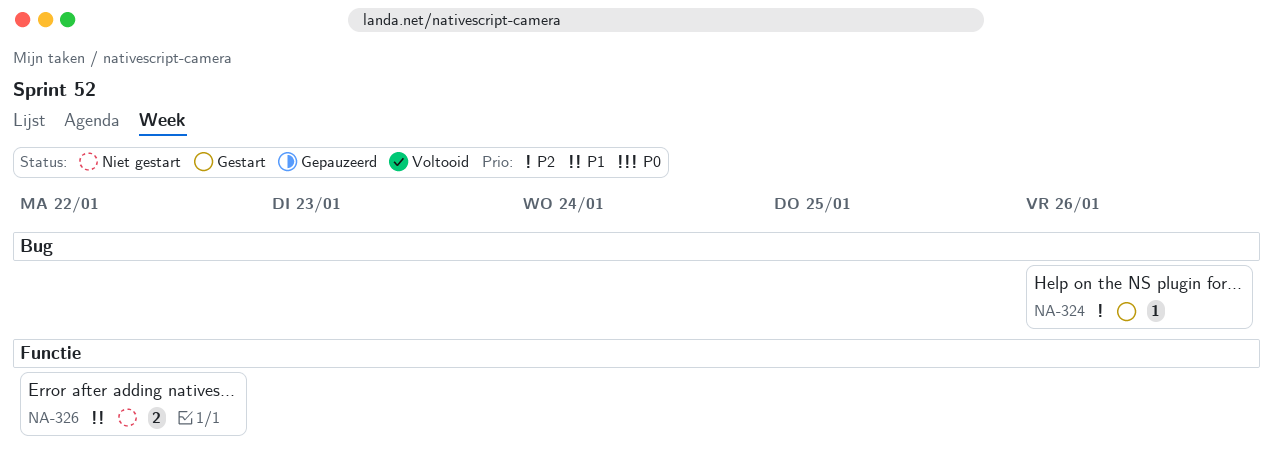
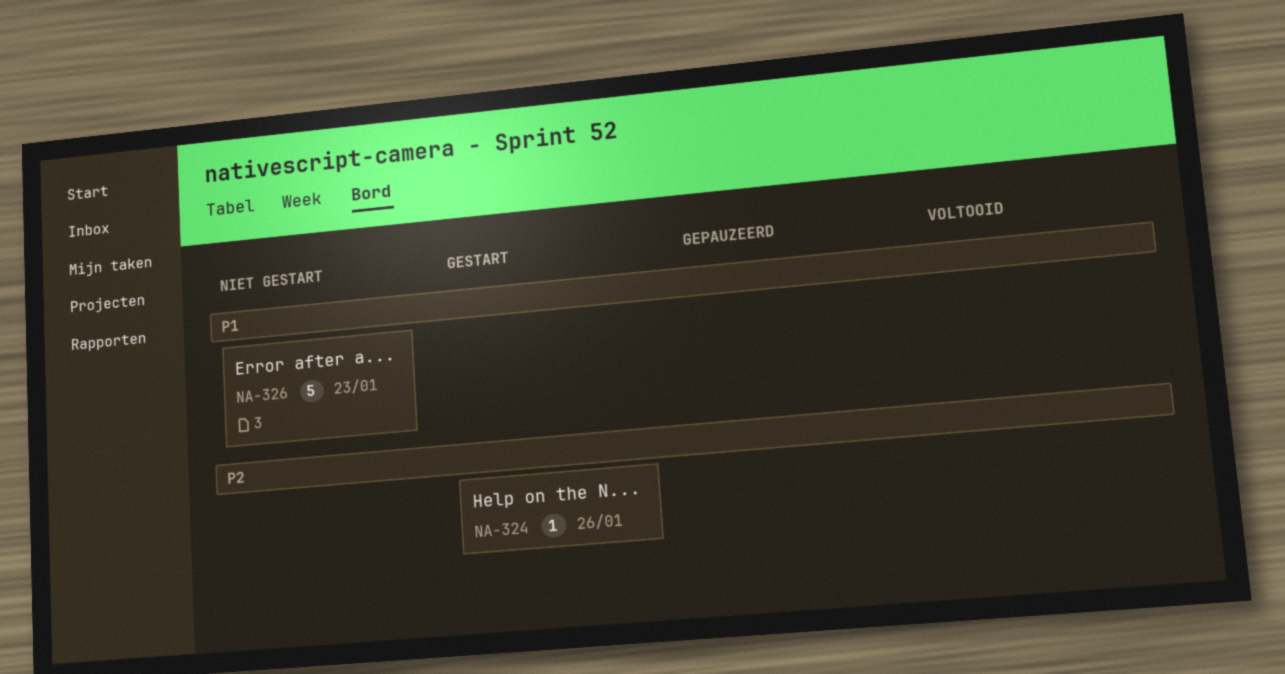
NA-326, estimate: 2 -> 5
NA-326, due: Jan 22 -> Jan 23

